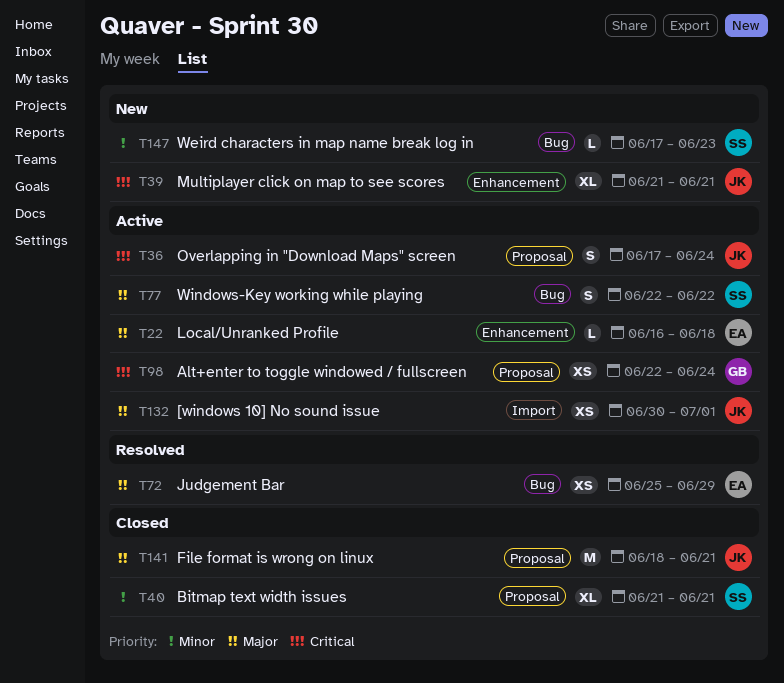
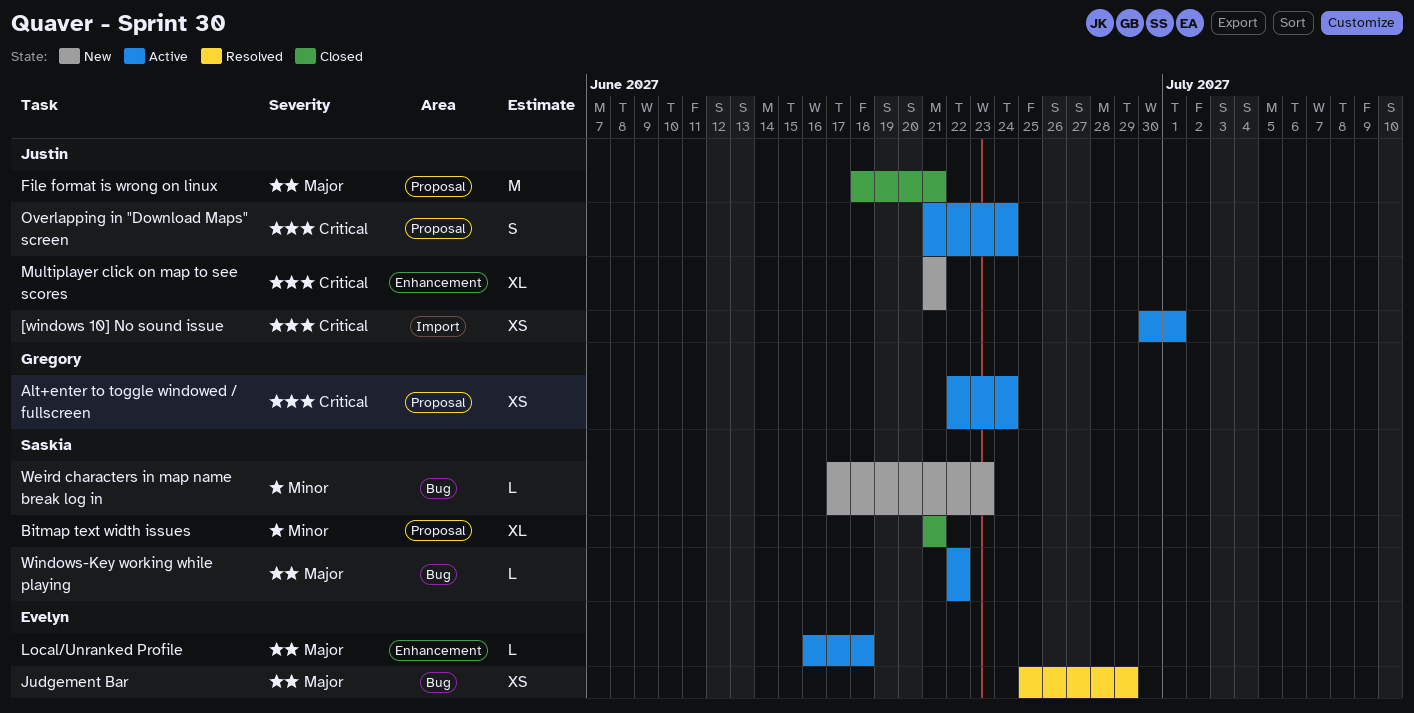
[windows 10] No sound issue, priority: Major -> Critical
Overlapping in "Download Maps" screen, start: Jun 17 -> Jun 21
Windows-Key working while playing, estimate: S -> L

